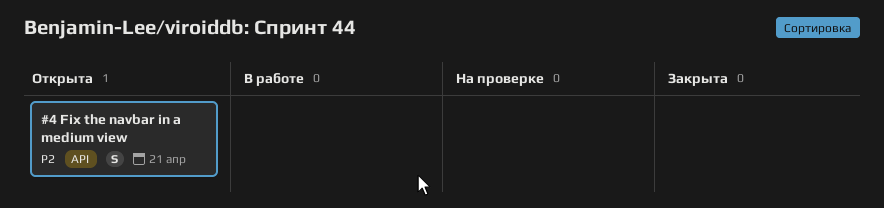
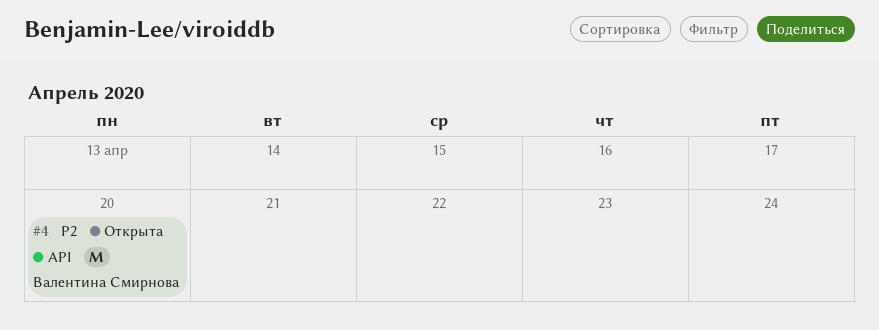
#4, estimate: S -> M
#4, due: Apr 21 -> Apr 20

